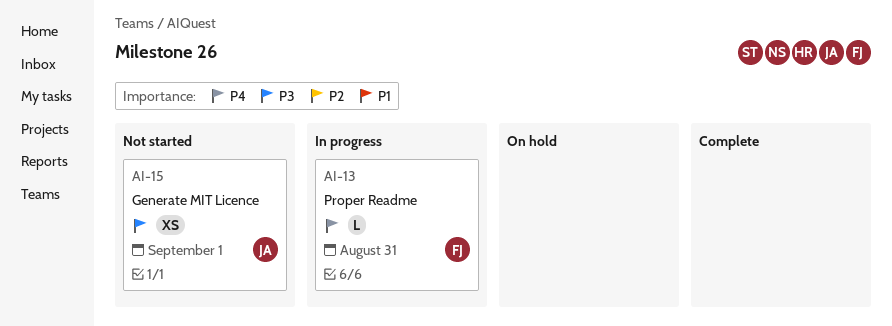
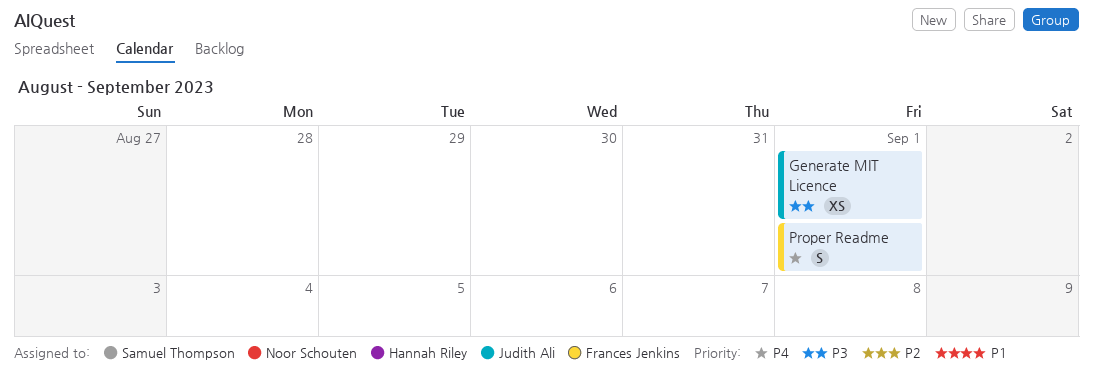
Proper Readme, estimate: L -> S
Proper Readme, due: Aug 31 -> Sep 1

